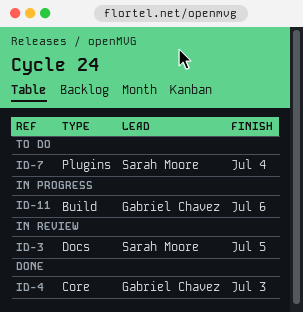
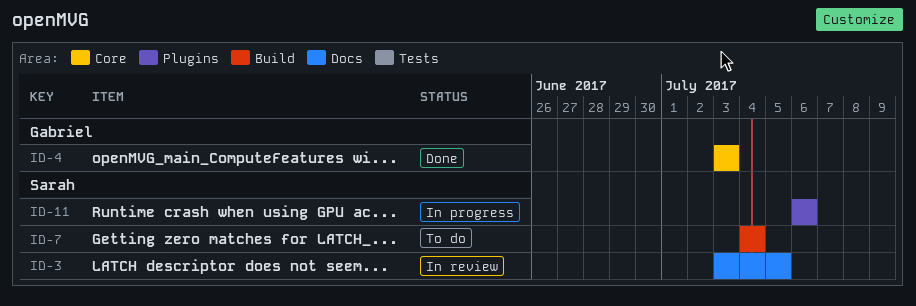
ID-7, label: Plugins -> Build
ID-11, owner: Gabriel Chavez -> Sarah Moore
ID-11, label: Build -> Plugins

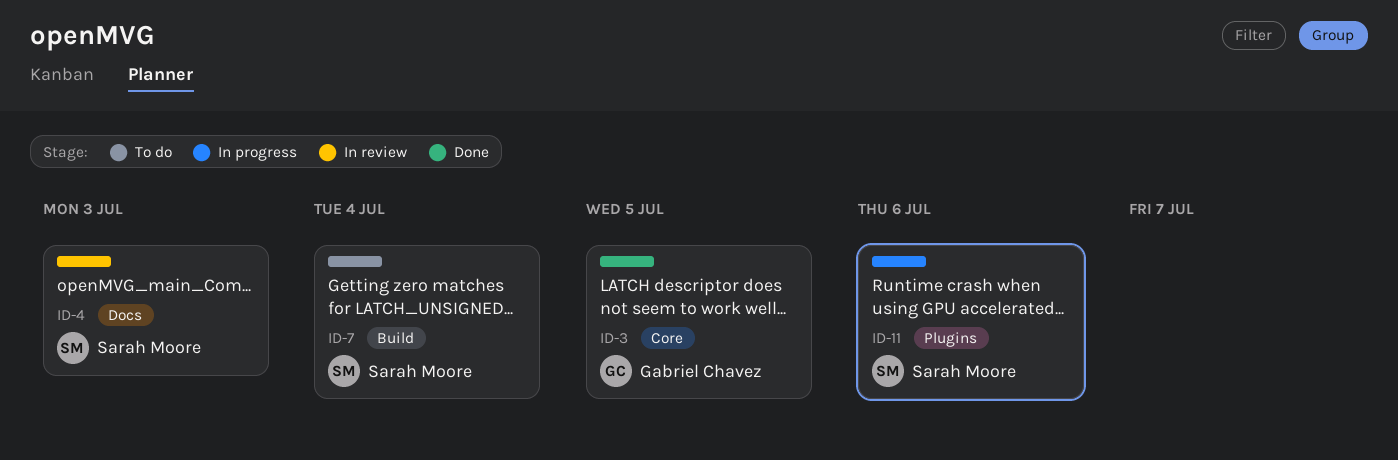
ID-3, status: In review -> Done
ID-3, owner: Sarah Moore -> Gabriel Chavez
ID-3, label: Docs -> Core
ID-4, status: Done -> In review
ID-4, owner: Gabriel Chavez -> Sarah Moore
ID-4, label: Core -> Docs

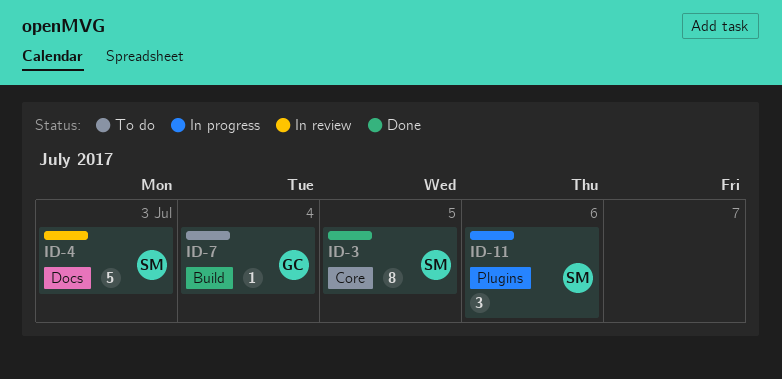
ID-3, owner: Gabriel Chavez -> Sarah Moore
ID-7, owner: Sarah Moore -> Gabriel Chavez

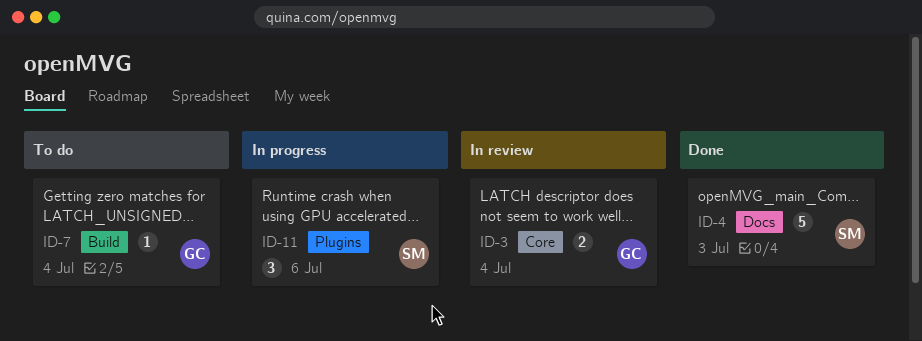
ID-3, status: Done -> In review
ID-3, owner: SM -> GC
ID-3, estimate: 8 -> 2
ID-3, due: Jul 5 -> Jul 4
ID-4, status: In review -> Done

